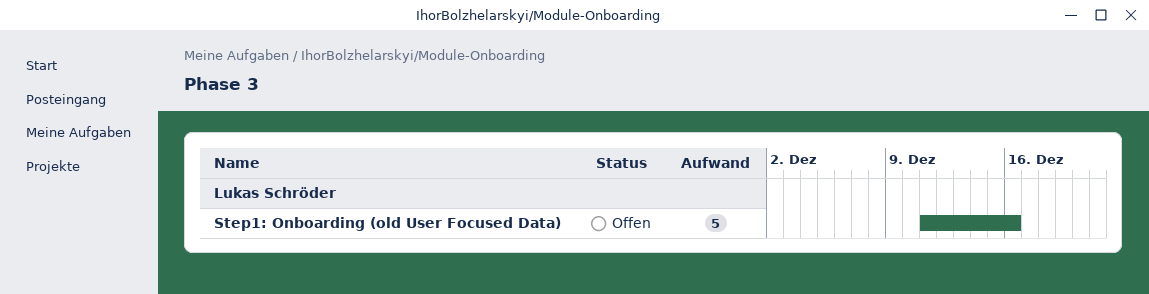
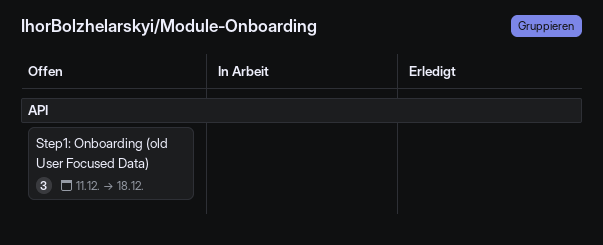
Step1: Onboarding (old User Focused Data), estimate: 5 -> 3
Step1: Onboarding (old User Focused Data), due: Dec 16 -> Dec 18

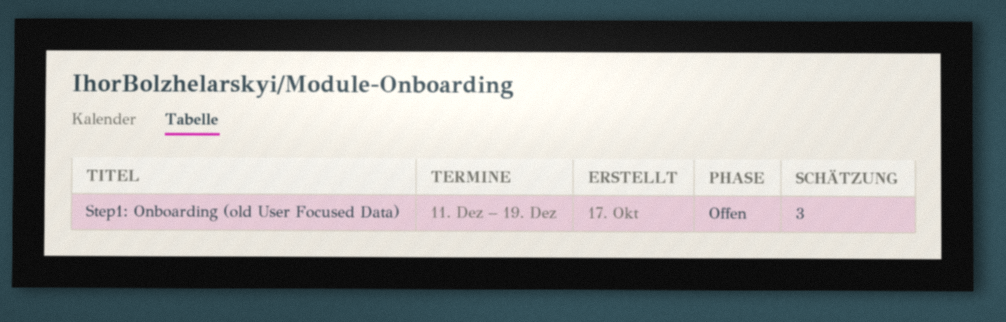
Step1: Onboarding (old User Focused Data), due: Dec 18 -> Dec 19

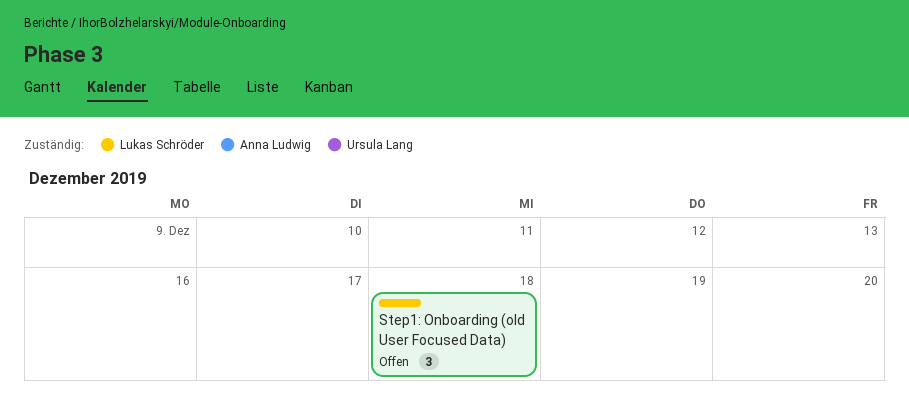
Step1: Onboarding (old User Focused Data), due: Dec 19 -> Dec 18

